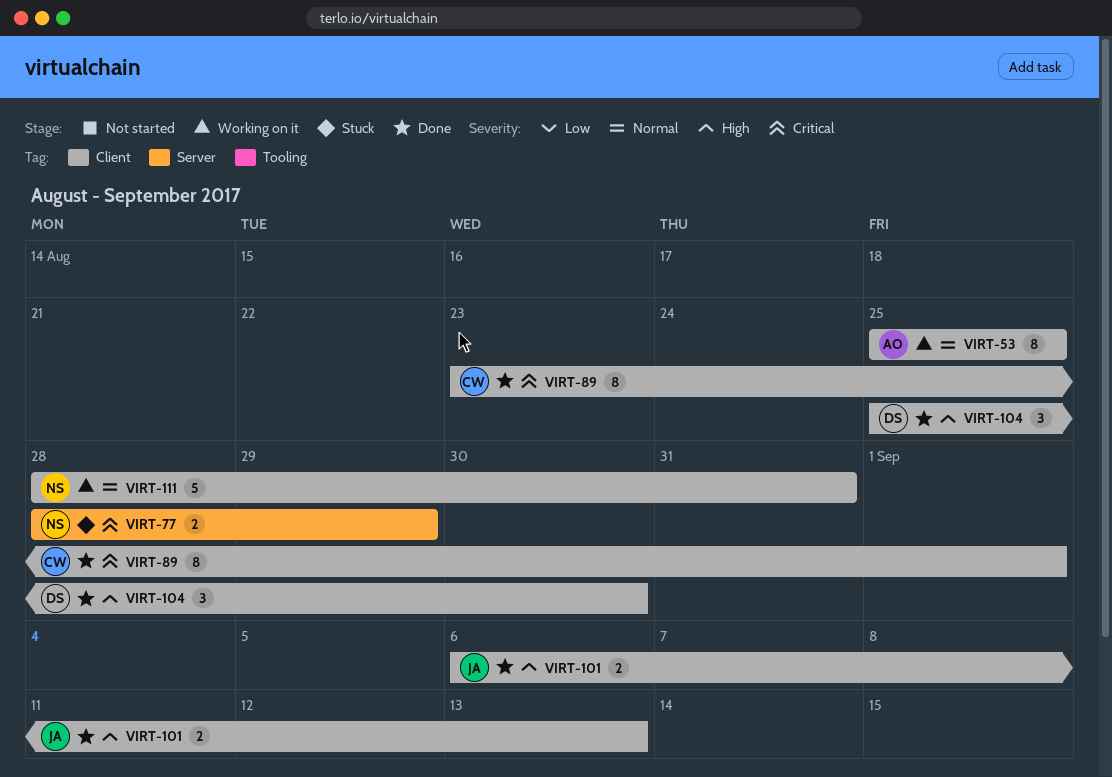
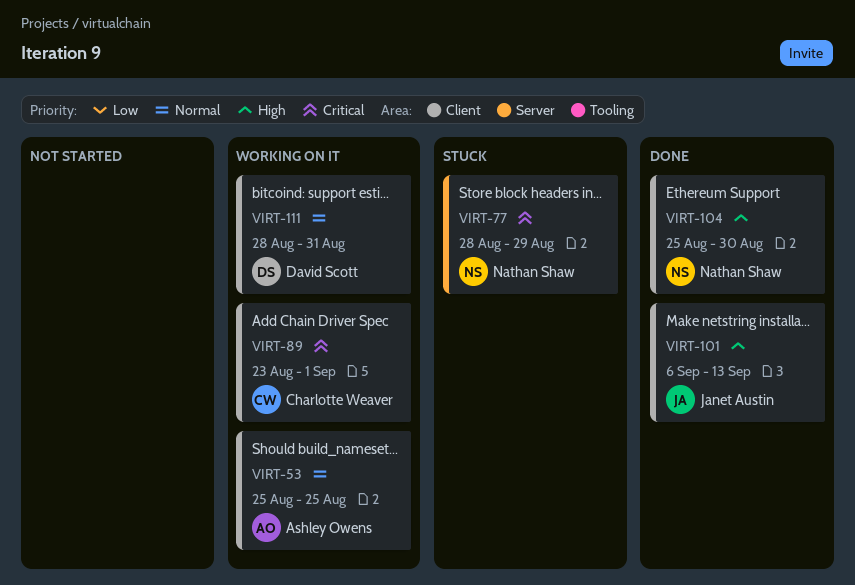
VIRT-89, status: Done -> Working on it
VIRT-104, owner: David Scott -> Nathan Shaw
VIRT-111, owner: Nathan Shaw -> David Scott

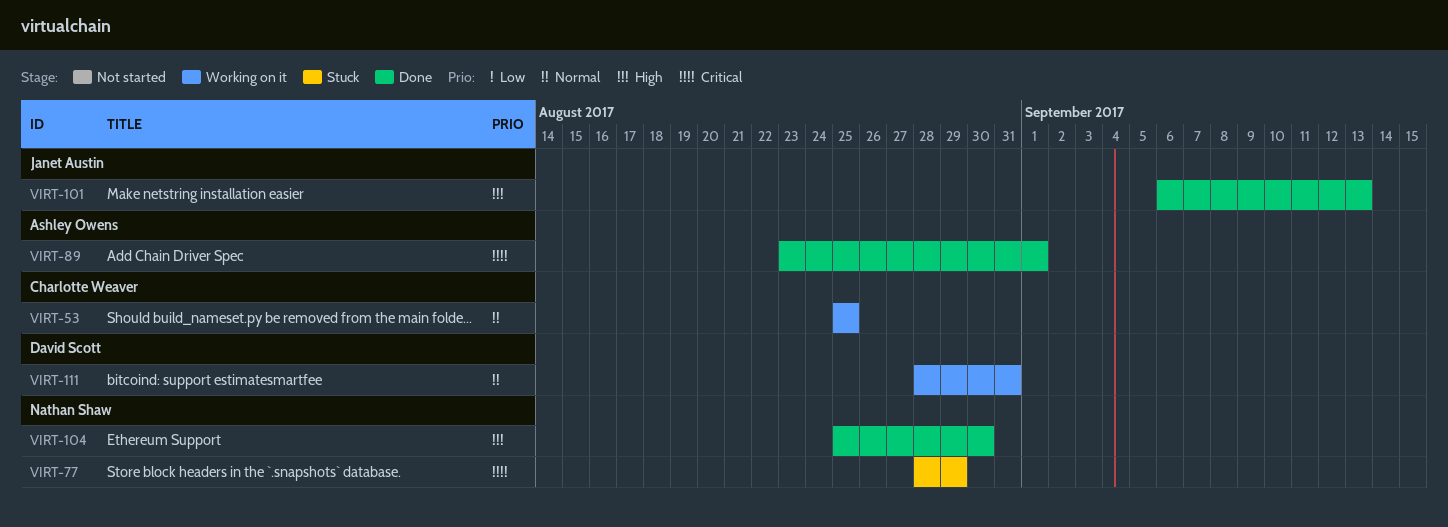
VIRT-53, owner: Ashley Owens -> Charlotte Weaver
VIRT-89, status: Working on it -> Done
VIRT-89, owner: Charlotte Weaver -> Ashley Owens

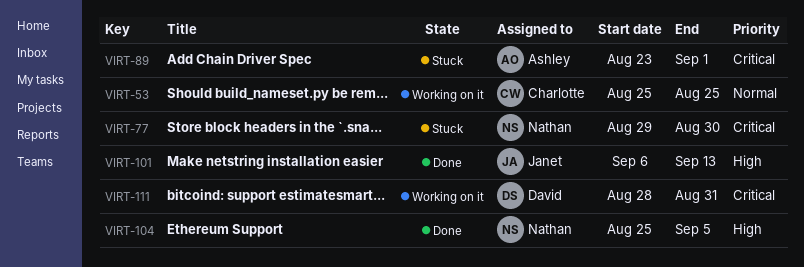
VIRT-77, start: Aug 28 -> Aug 29
VIRT-77, due: Aug 29 -> Aug 30
VIRT-89, status: Done -> Stuck
VIRT-104, due: Aug 30 -> Sep 5
VIRT-111, priority: Normal -> Critical

